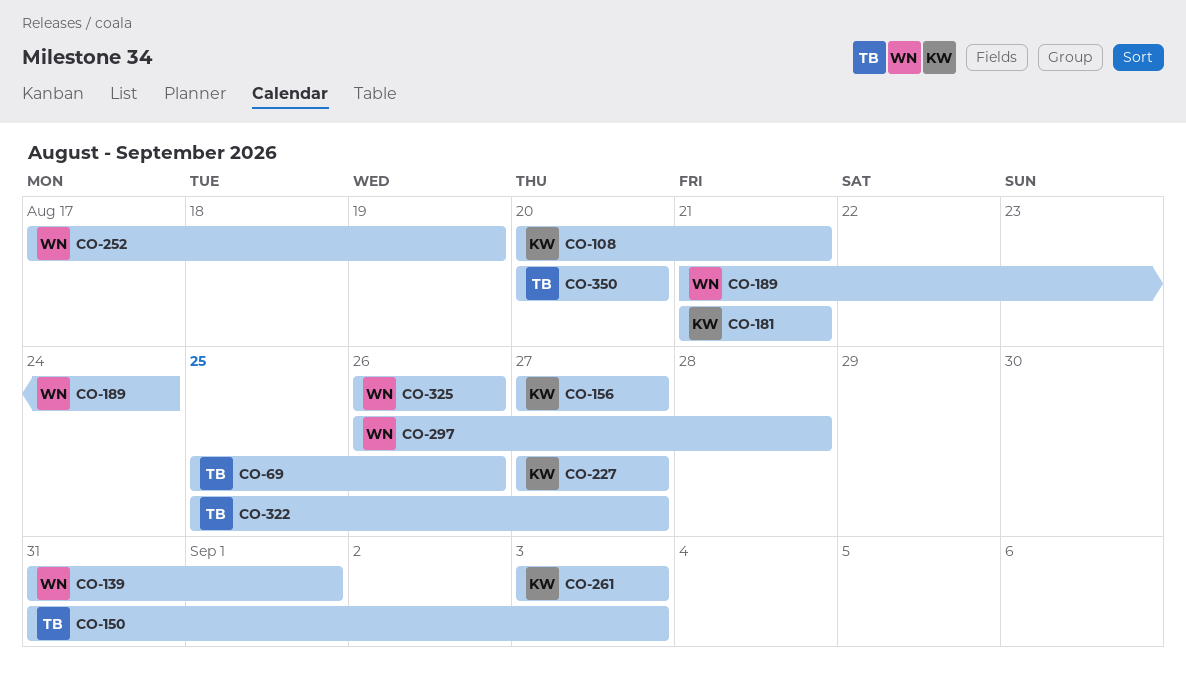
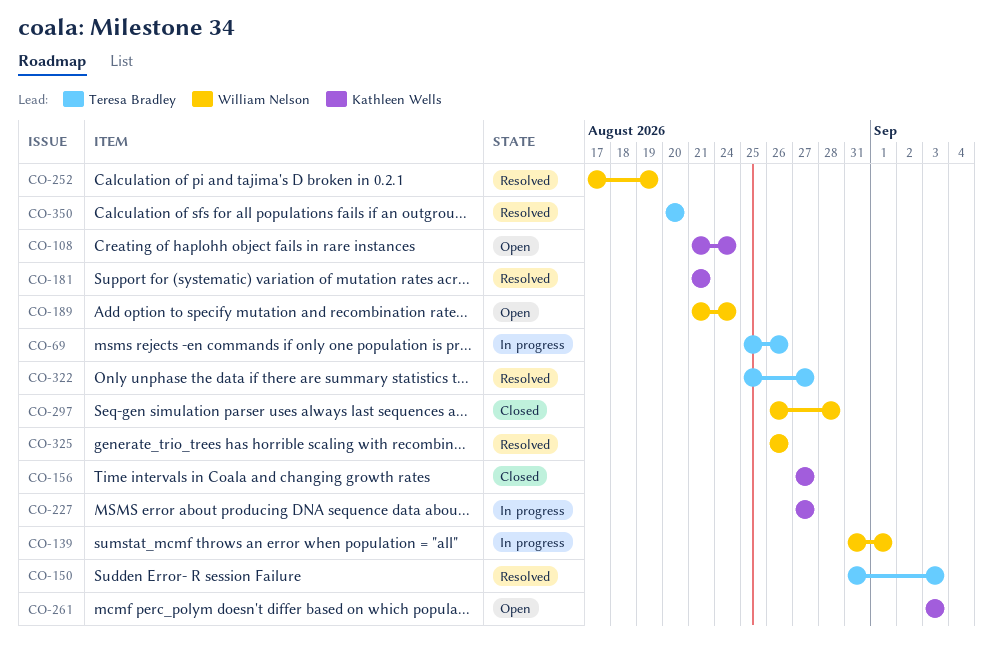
CO-108, start: Aug 20 -> Aug 21
CO-108, due: Aug 21 -> Aug 24

